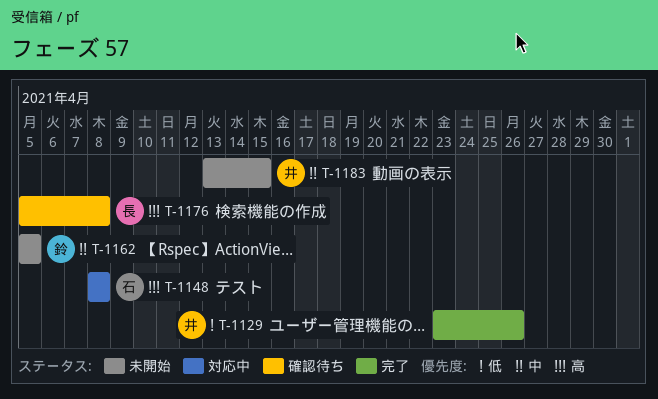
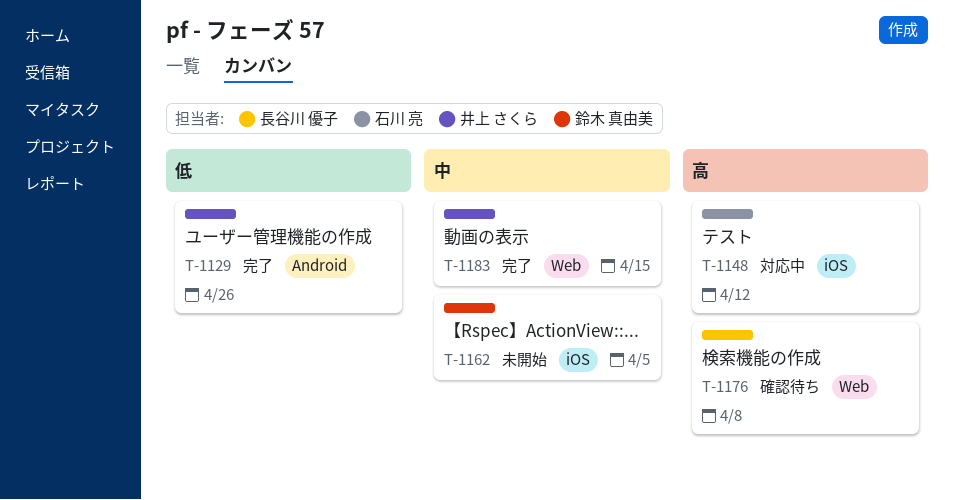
T-1148, due: Apr 8 -> Apr 12
T-1183, status: 未開始 -> 完了

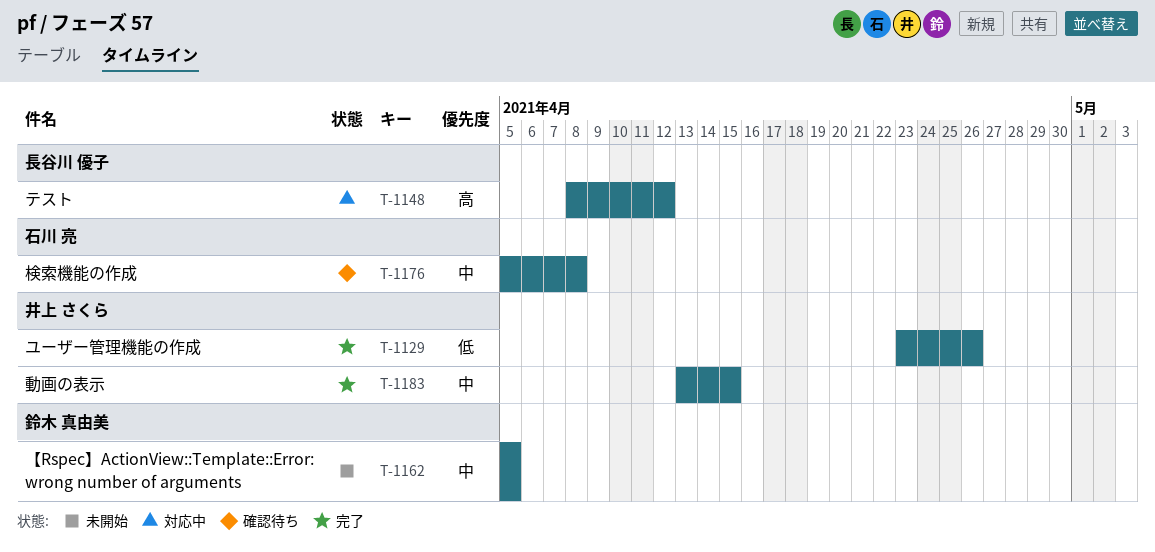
T-1148, owner: 石川 亮 -> 長谷川 優子
T-1176, owner: 長谷川 優子 -> 石川 亮
T-1176, priority: 高 -> 中

